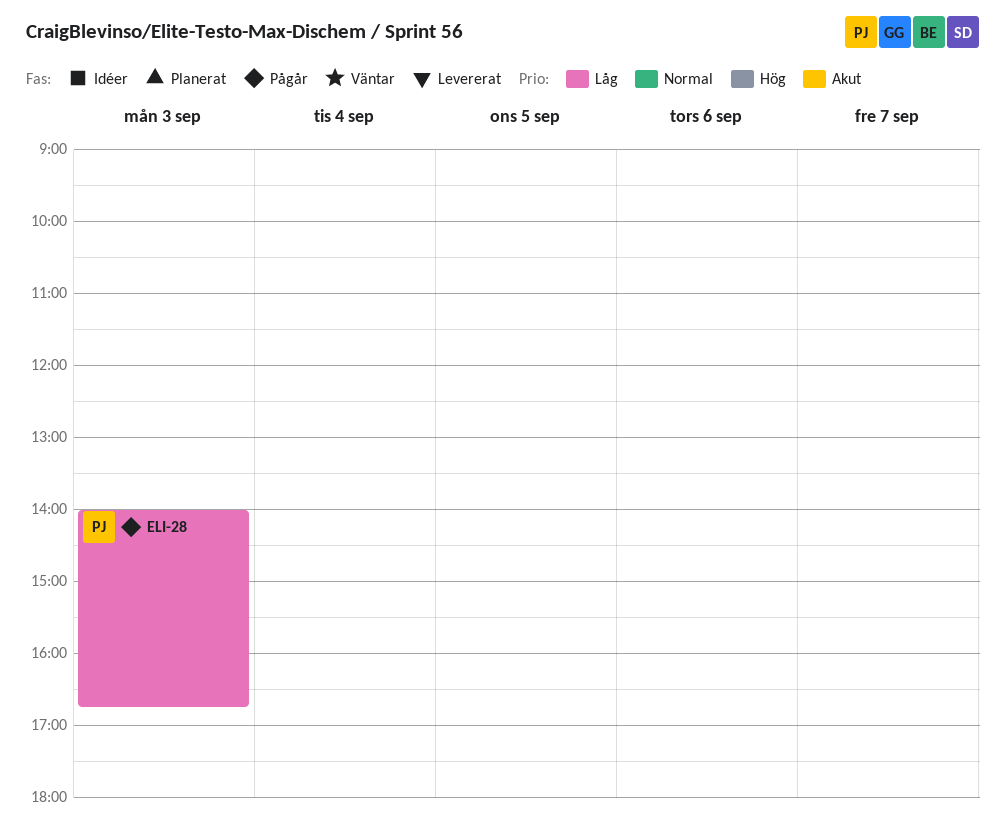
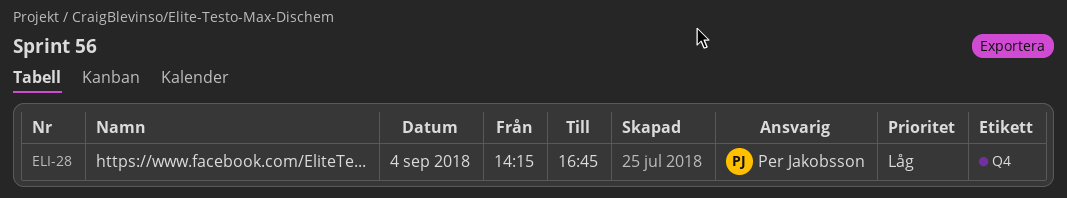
ELI-28, day: Sep 3 -> Sep 4
ELI-28, begins: 14:00 -> 14:15

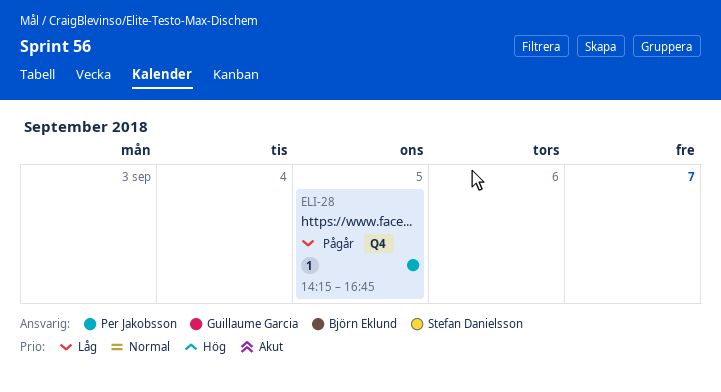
ELI-28, day: Sep 4 -> Sep 5

